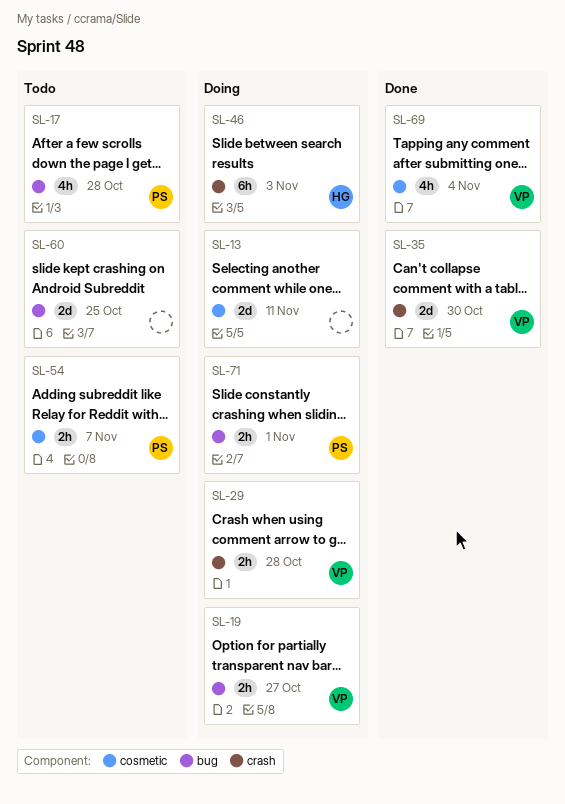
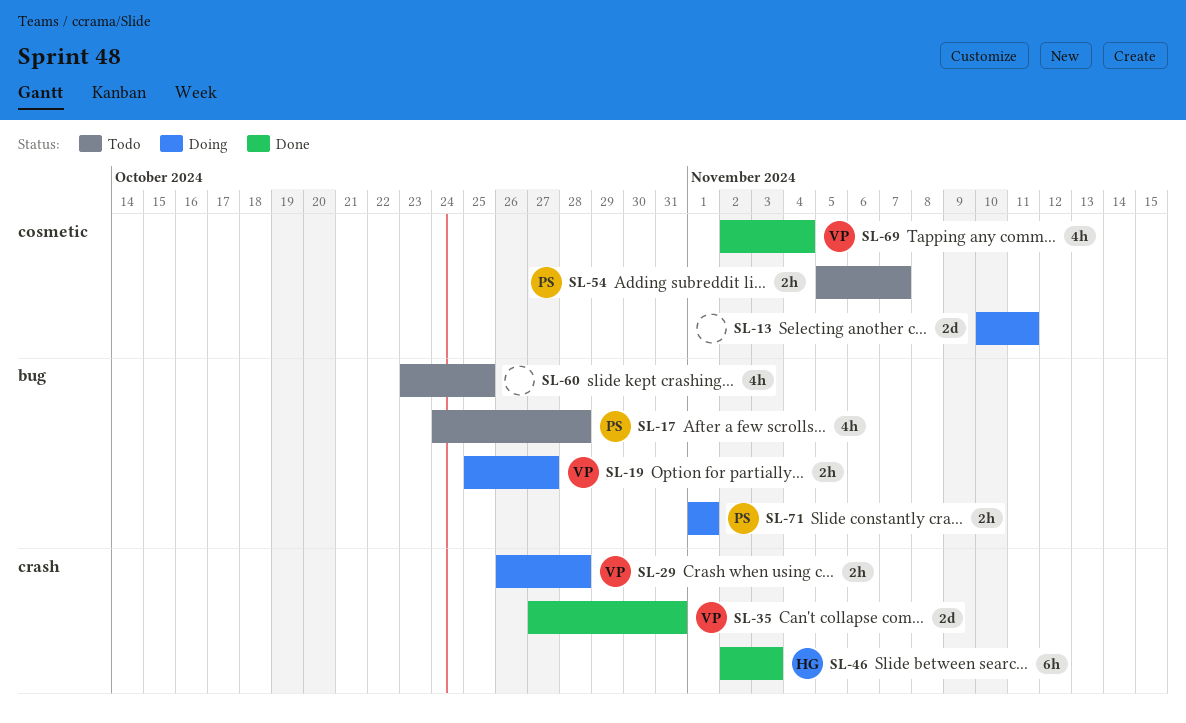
SL-35, due: Oct 30 -> Oct 31
SL-46, status: Doing -> Done
SL-60, estimate: 2d -> 4h

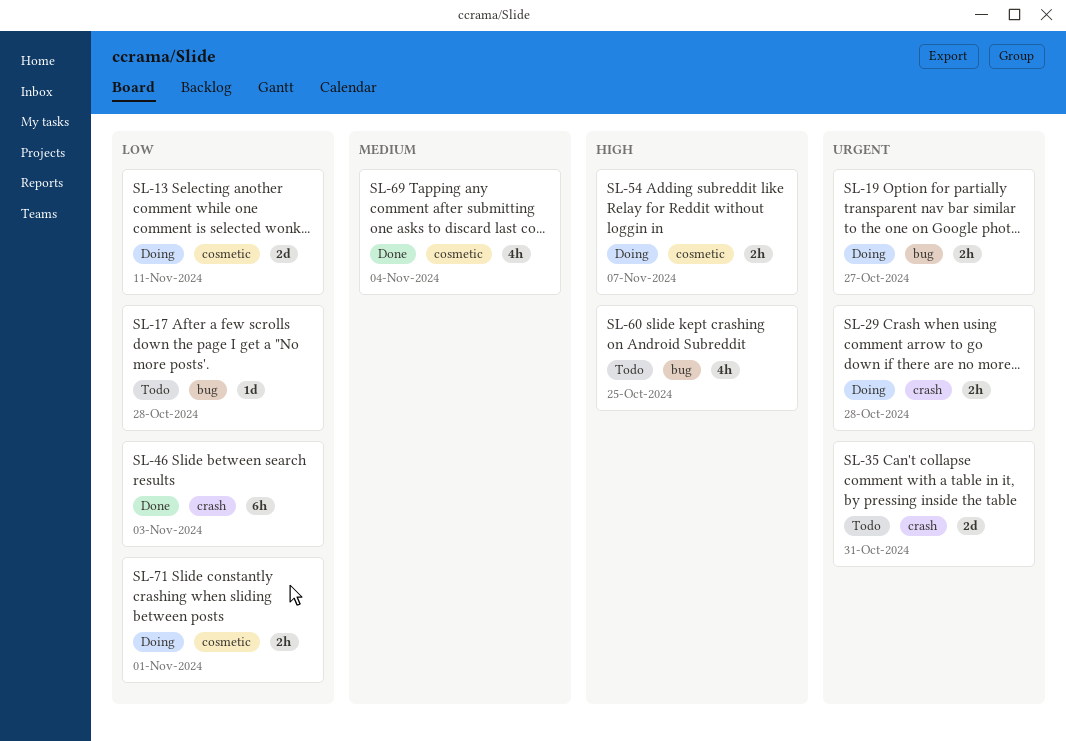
SL-17, estimate: 4h -> 1d
SL-35, status: Done -> Todo
SL-54, status: Todo -> Doing
SL-71, label: bug -> cosmetic

